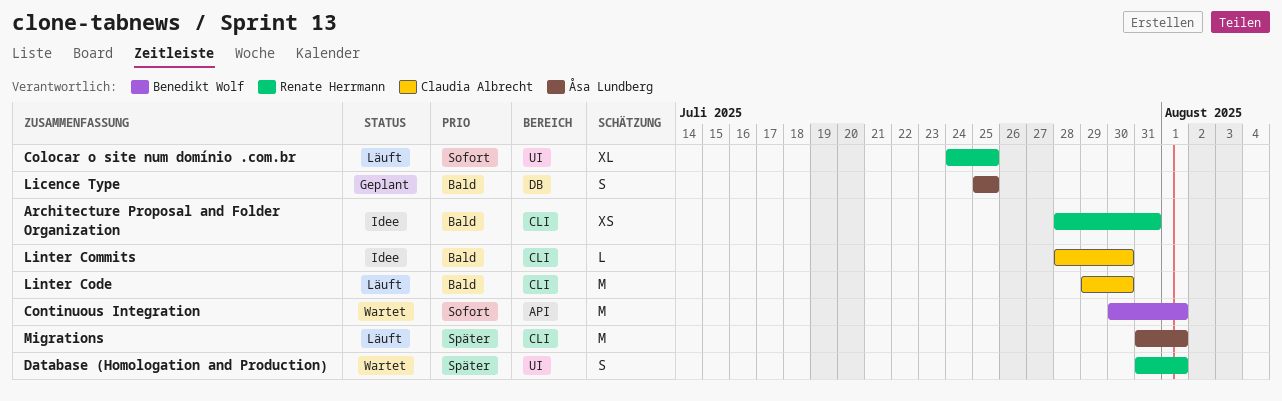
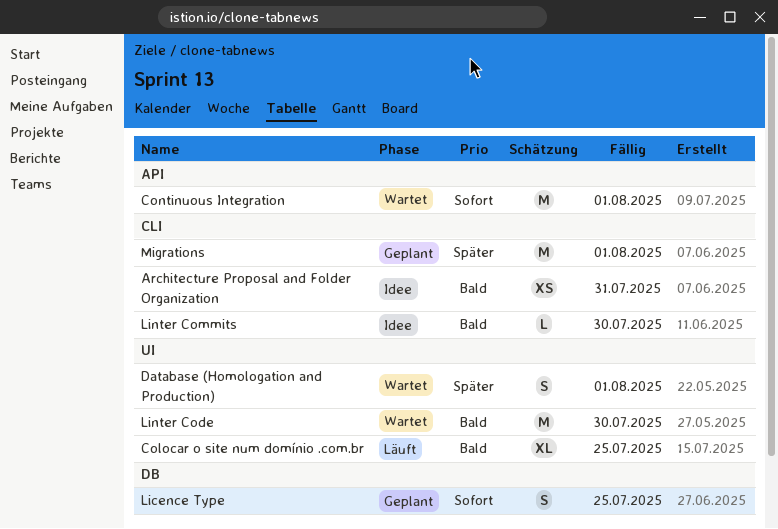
Colocar o site num domínio .com.br, priority: Sofort -> Bald
Licence Type, priority: Bald -> Sofort
Linter Code, status: Läuft -> Wartet
Linter Code, label: CLI -> UI
Migrations, status: Läuft -> Geplant

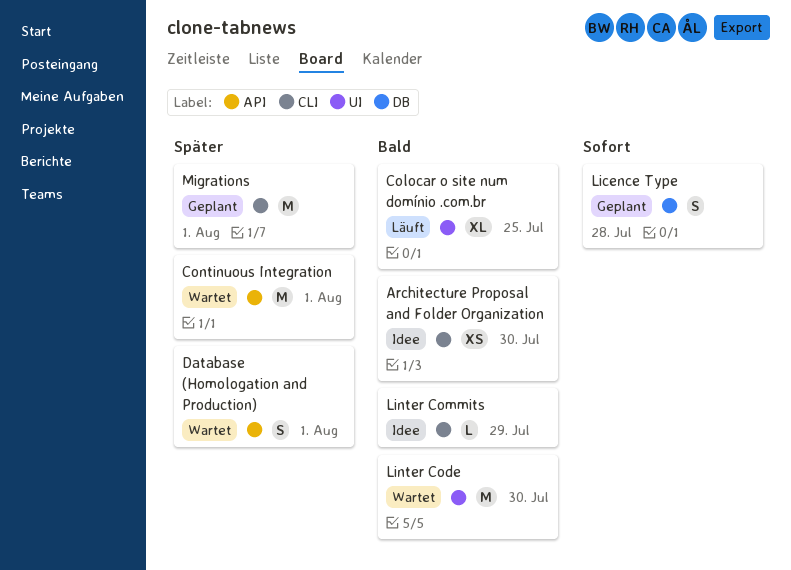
Architecture Proposal and Folder Organization, due: Jul 31 -> Jul 30
Continuous Integration, priority: Sofort -> Später
Database (Homologation and Production), label: UI -> API
Licence Type, due: Jul 25 -> Jul 28
Linter Commits, due: Jul 30 -> Jul 29

